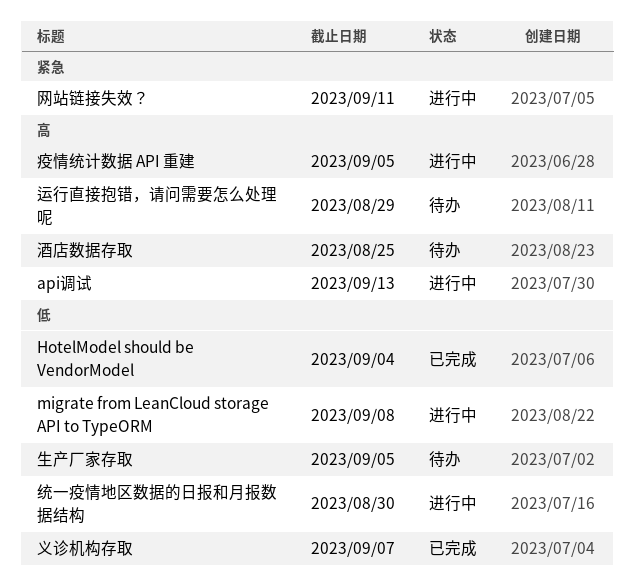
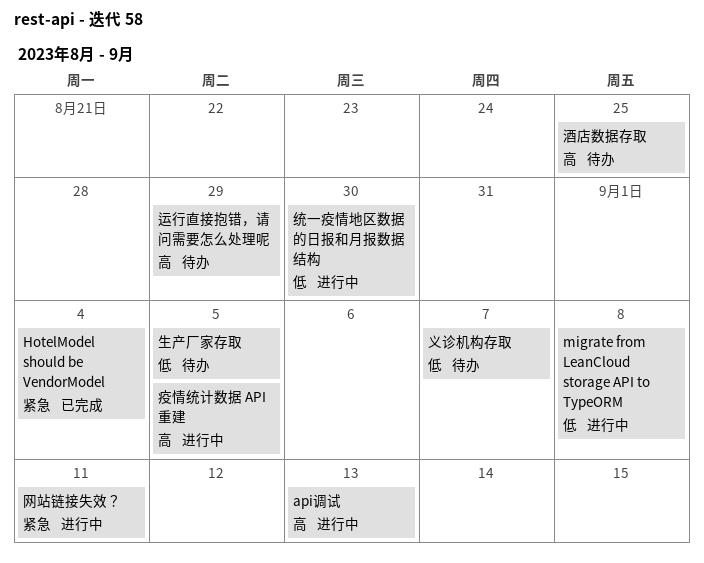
HotelModel should be VendorModel, priority: 低 -> 紧急
义诊机构存取, status: 已完成 -> 待办

